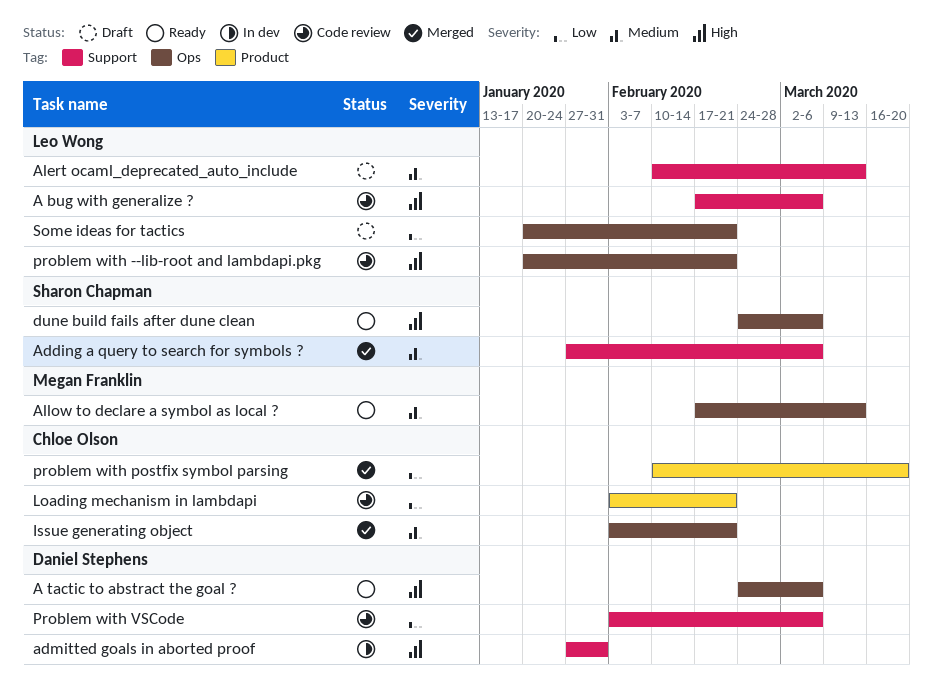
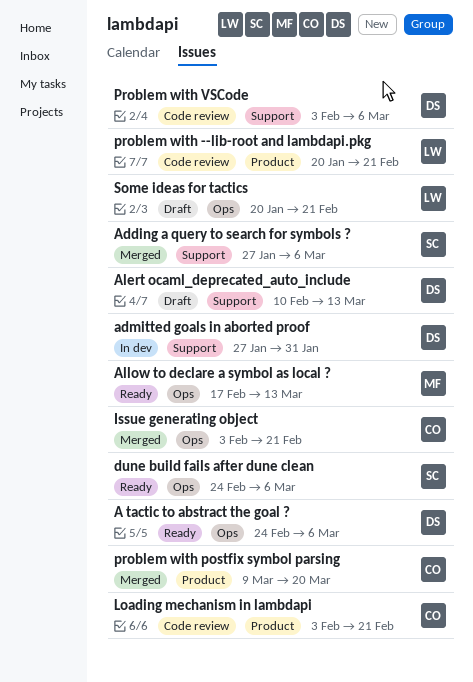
A bug with generalize ?: present -> none
Alert ocaml_deprecated_auto_include, owner: Leo Wong -> Daniel Stephens
problem with --lib-root and lambdapi.pkg, label: Ops -> Product
problem with postfix symbol parsing, start: Feb 10 -> Mar 9

